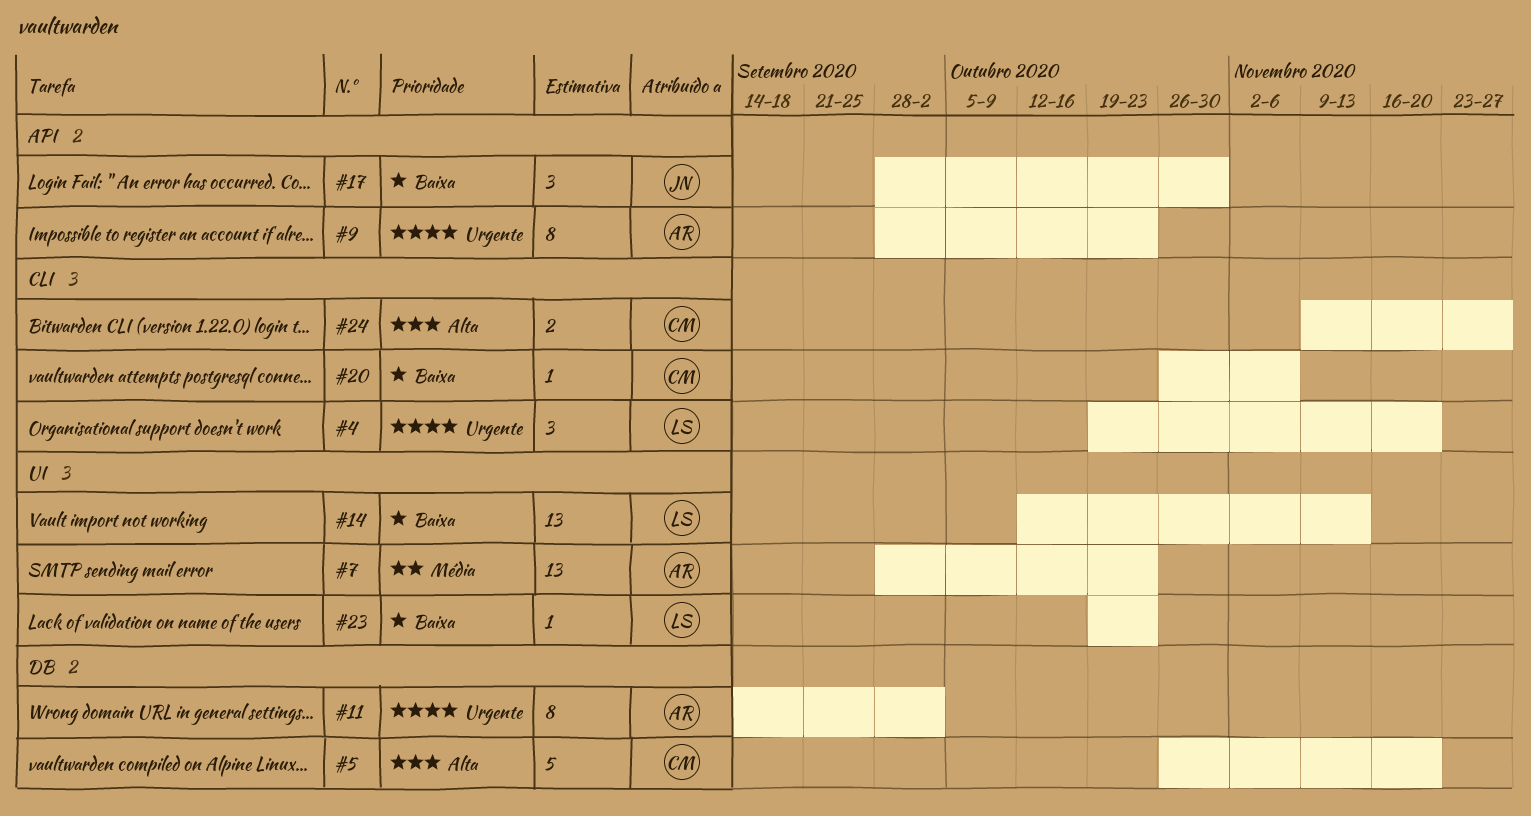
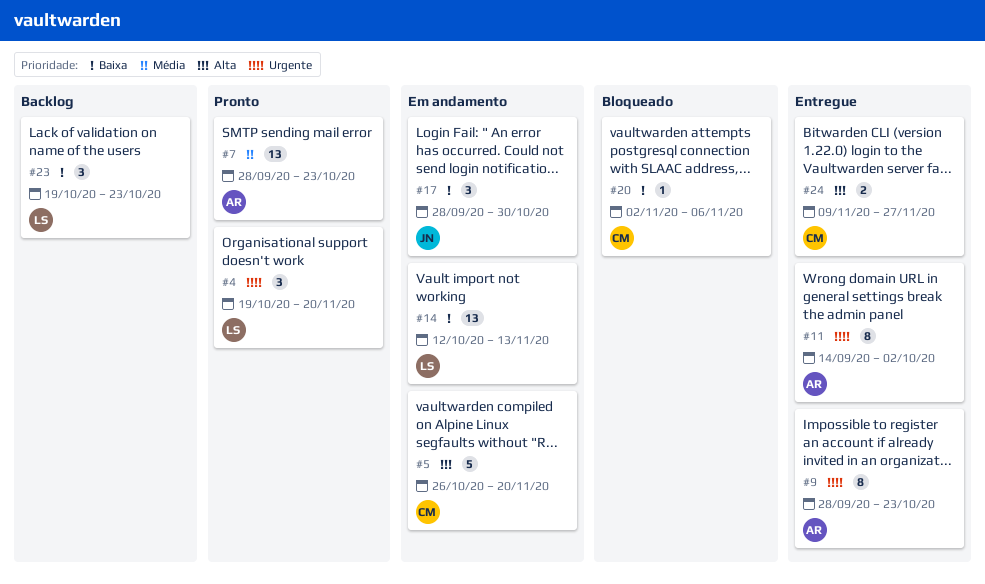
#20, start: Oct 26 -> Nov 2
#23, estimate: 1 -> 3

